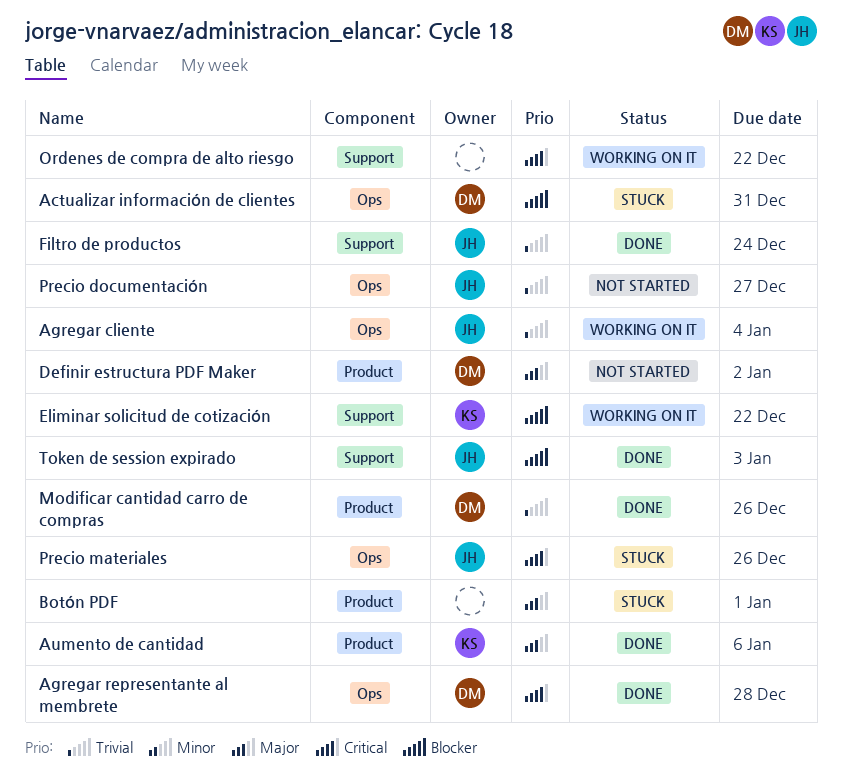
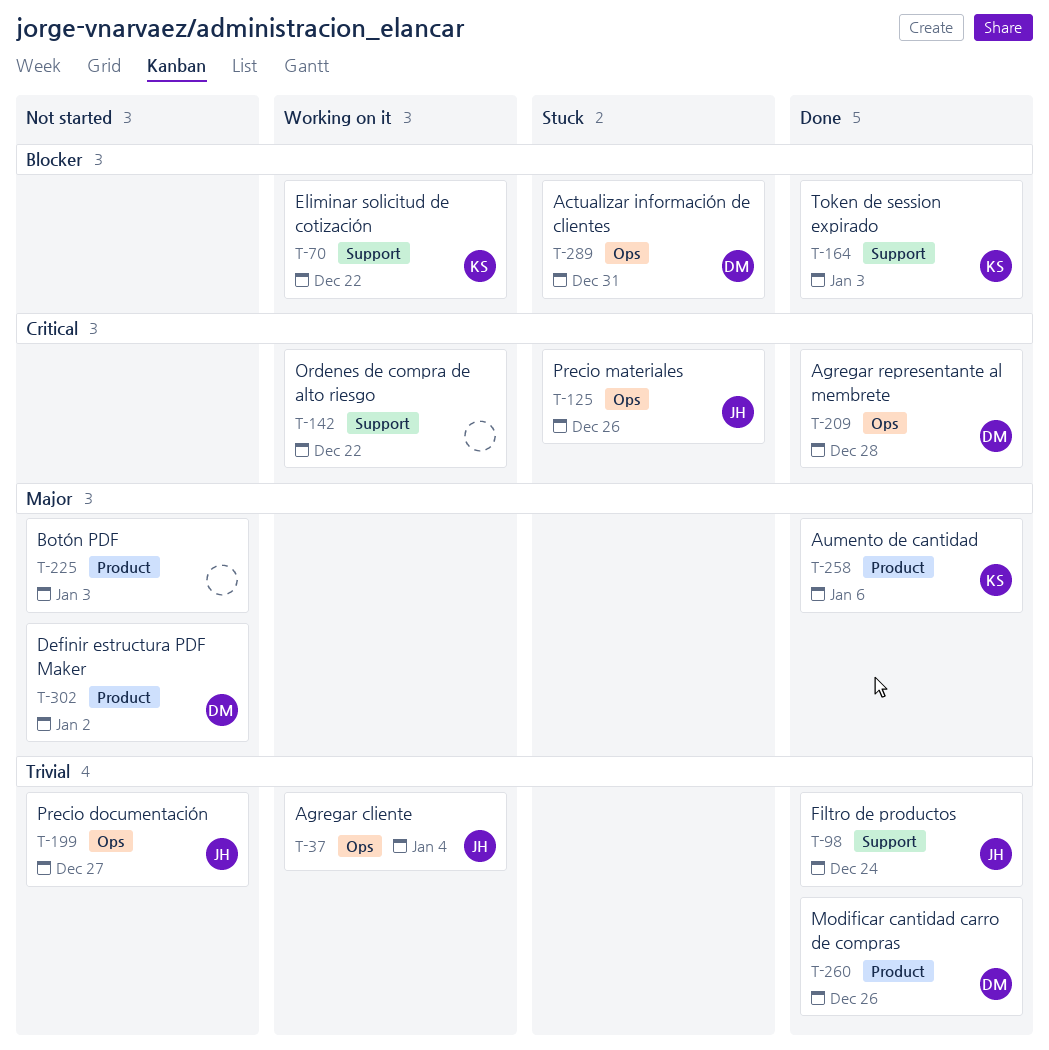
Botón PDF, status: Stuck -> Not started
Botón PDF, due: Jan 1 -> Jan 3
Token de session expirado, owner: JH -> KS

